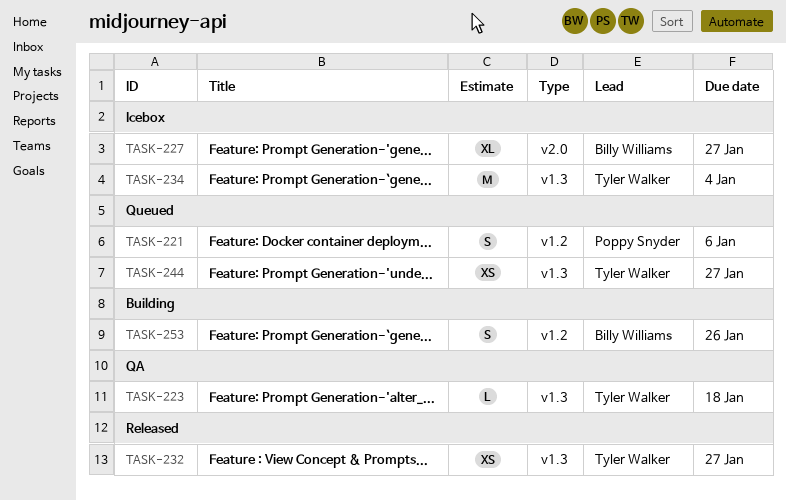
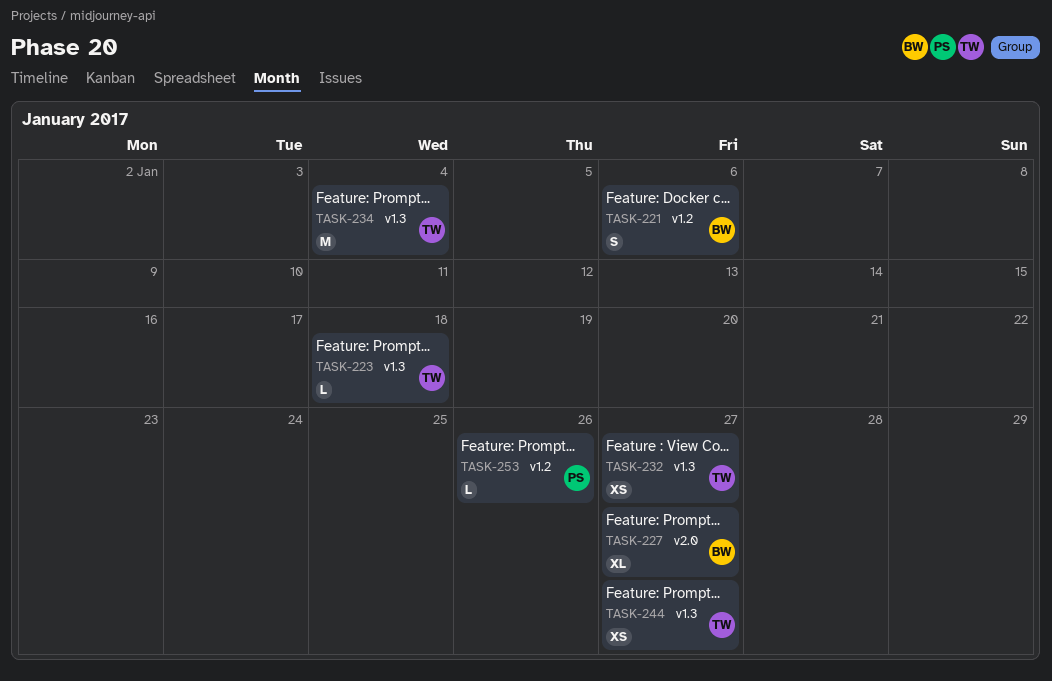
TASK-221, owner: Poppy Snyder -> Billy Williams
TASK-253, owner: Billy Williams -> Poppy Snyder
TASK-253, estimate: S -> L

